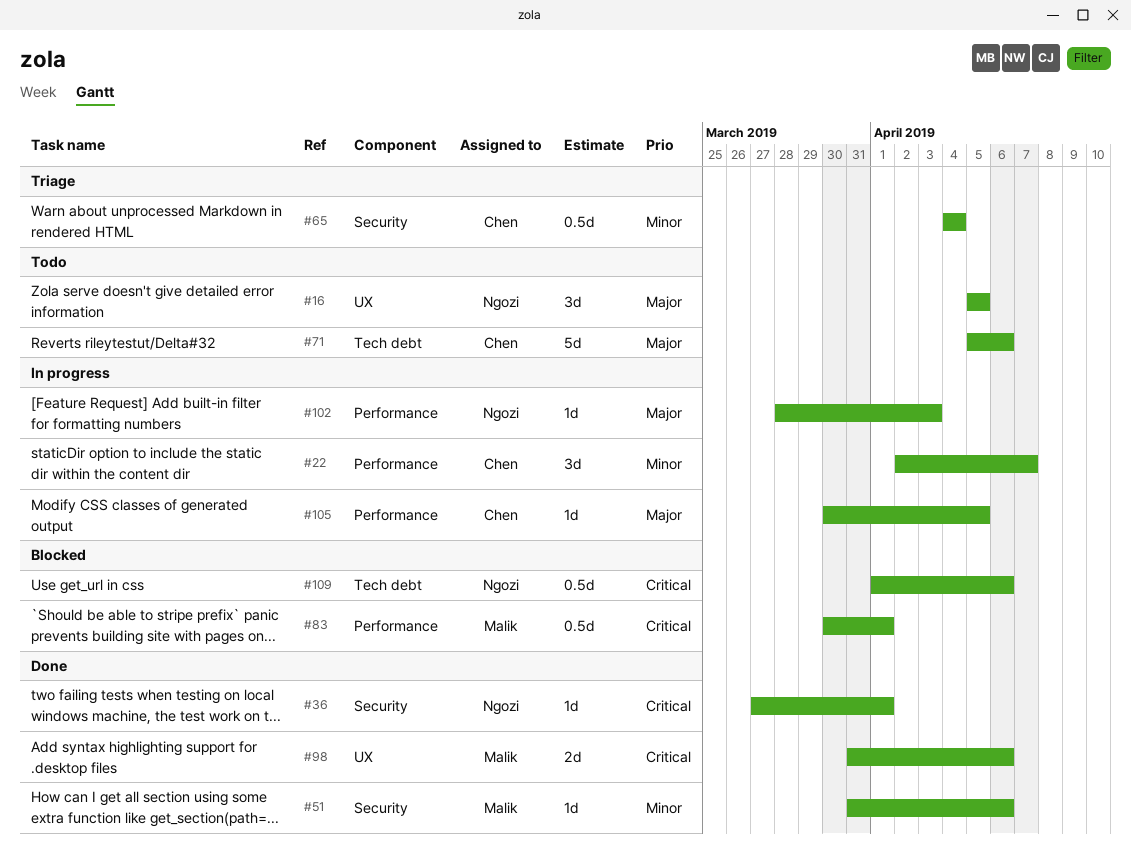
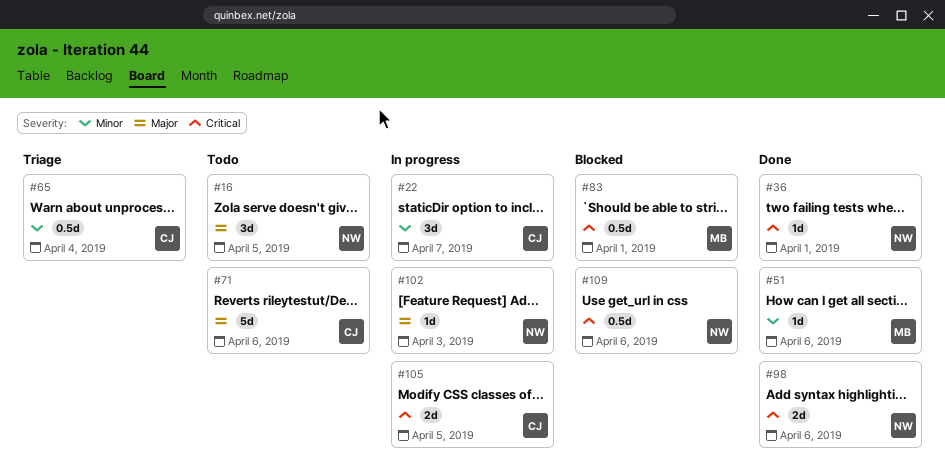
#98, owner: Malik -> Ngozi
#105, priority: Major -> Critical
#105, estimate: 1d -> 2d

